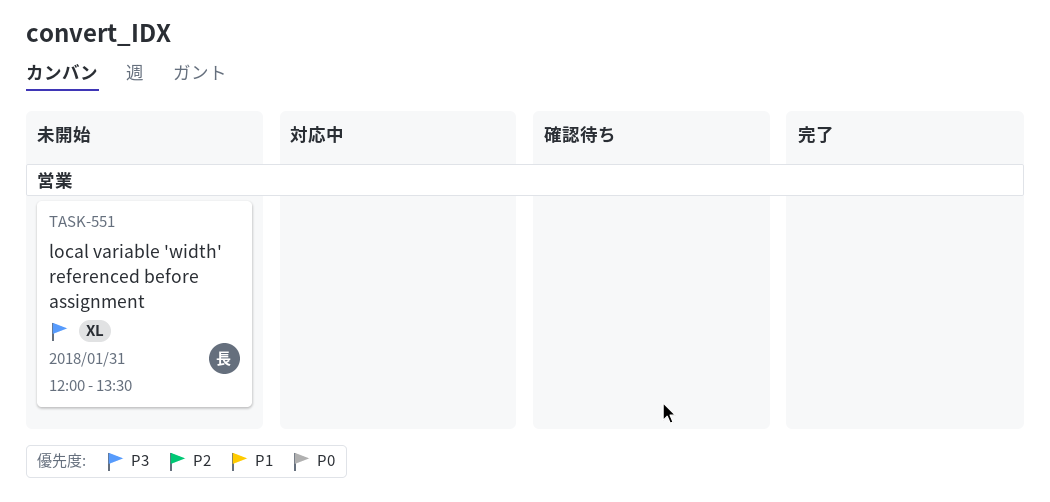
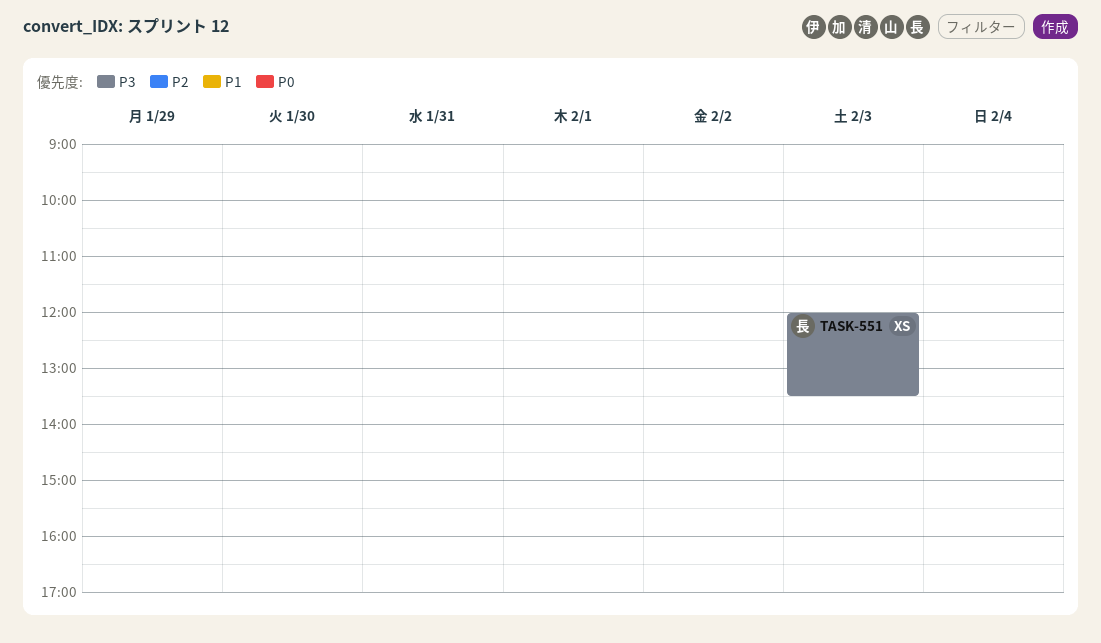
TASK-551, estimate: XL -> XS
TASK-551, day: Jan 31 -> Feb 3

